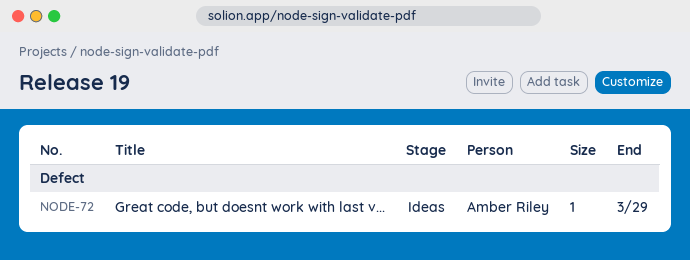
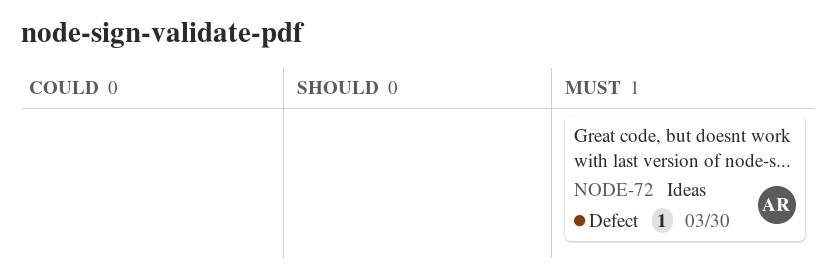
NODE-72, due: Mar 29 -> Mar 30

